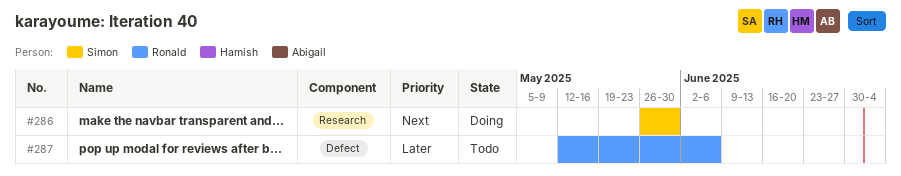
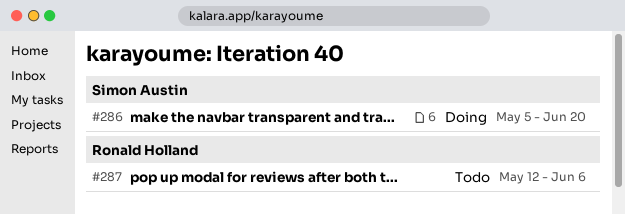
#286, start: May 26 -> May 5
#286, due: May 30 -> Jun 20

